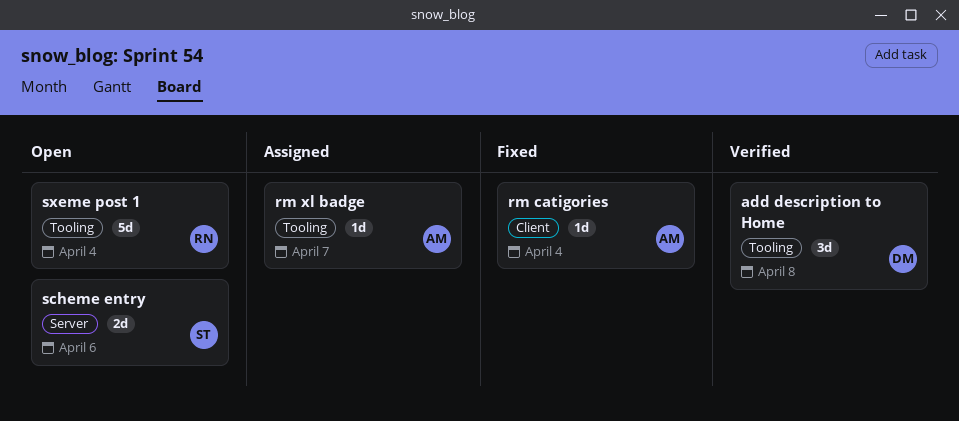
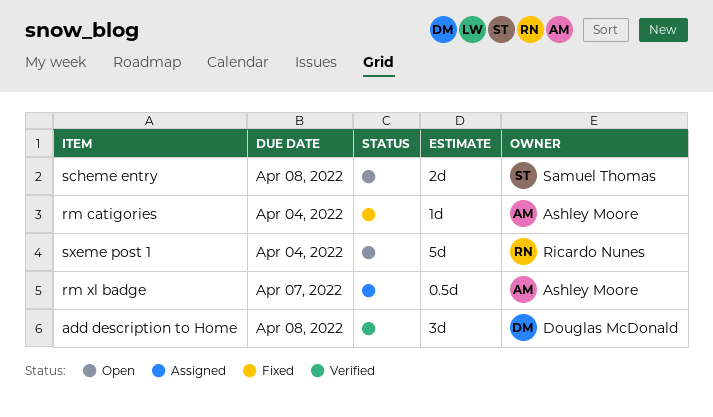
rm xl badge, estimate: 1d -> 0.5d
scheme entry, due: Apr 6 -> Apr 8

